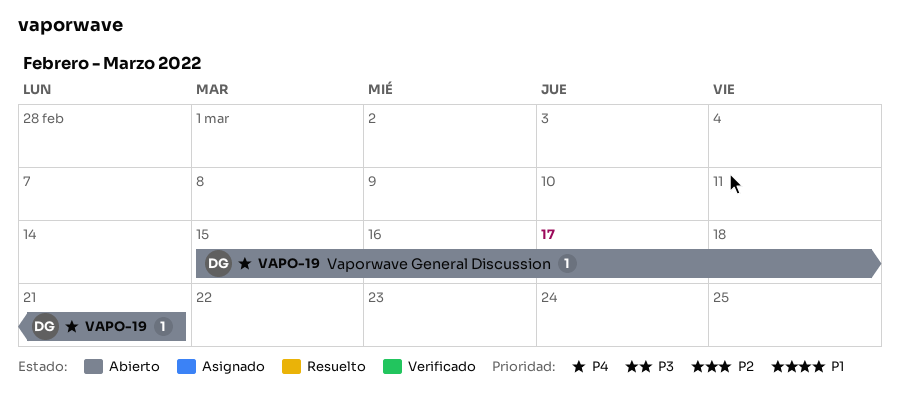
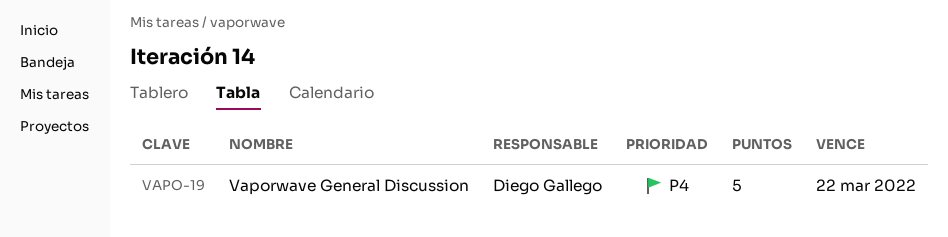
VAPO-19, estimate: 1 -> 5
VAPO-19, due: Mar 21 -> Mar 22

